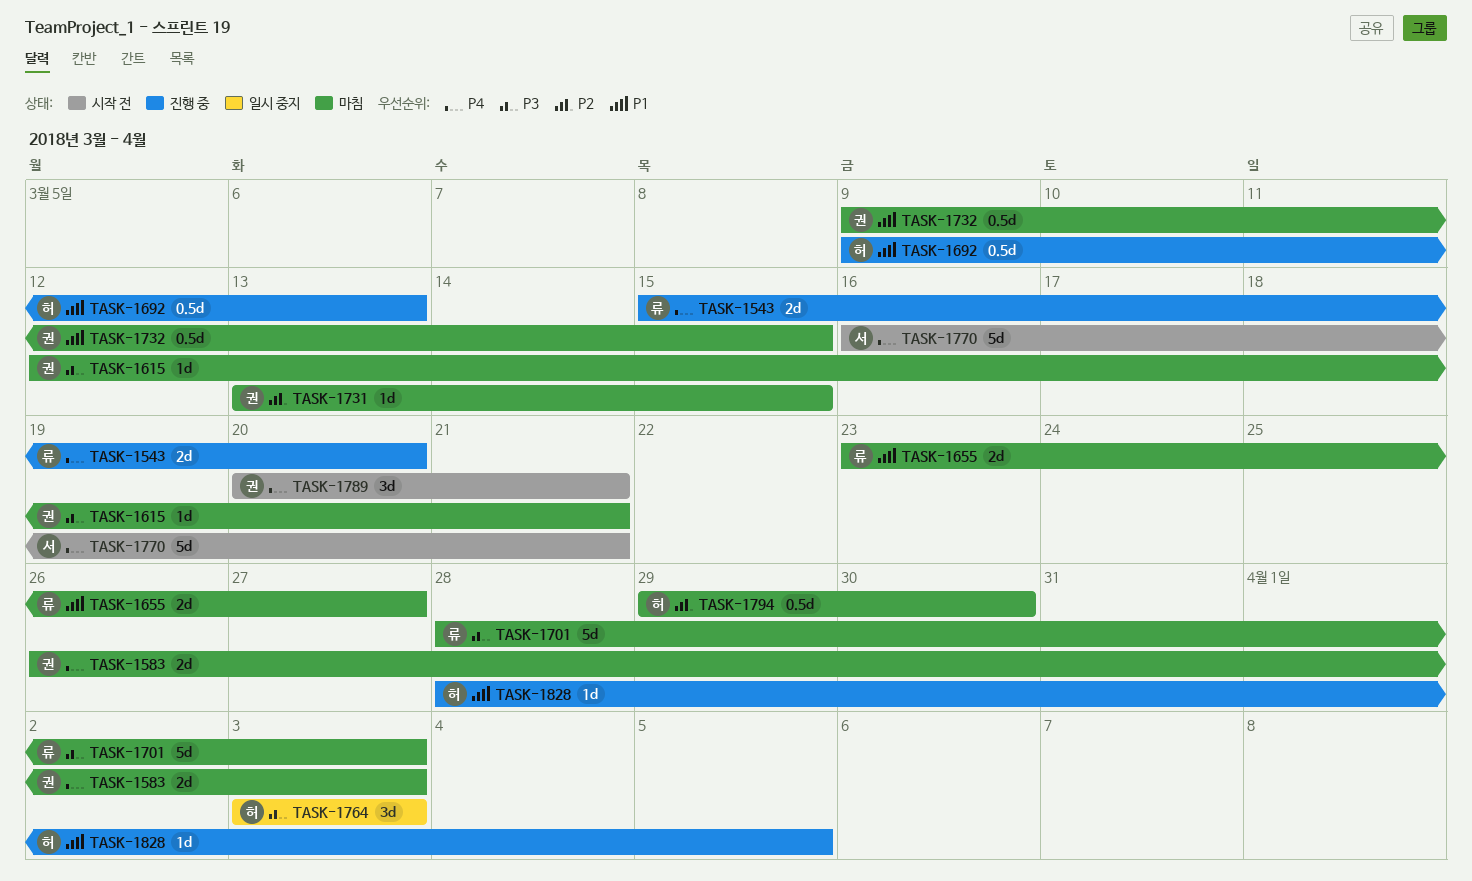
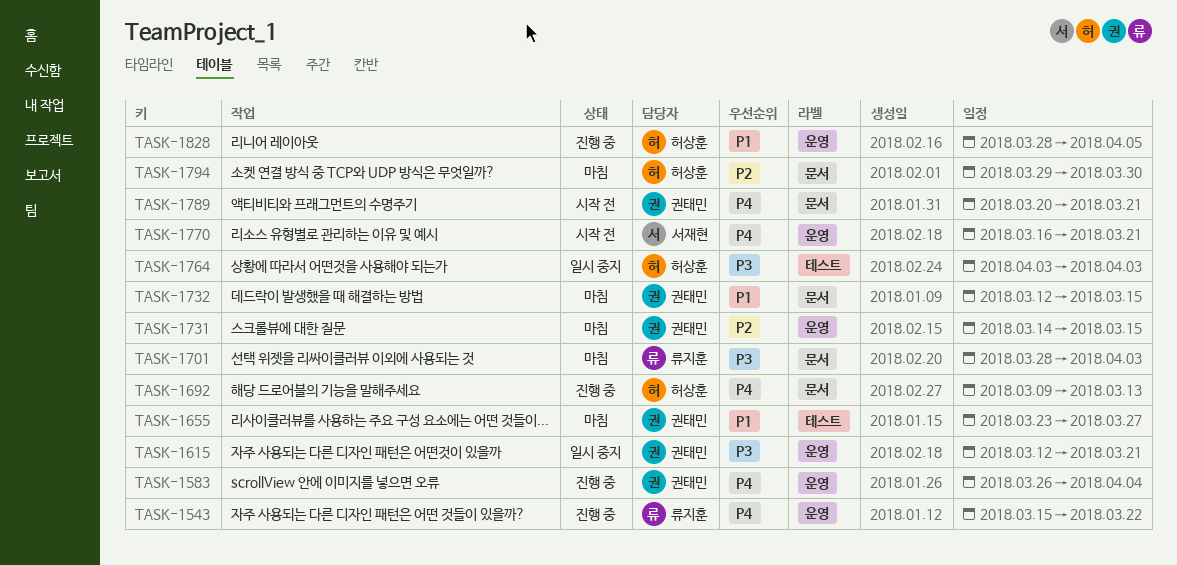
TASK-1543, due: Mar 20 -> Mar 22
TASK-1583, status: 마침 -> 진행 중
TASK-1583, due: Apr 3 -> Apr 4
TASK-1615, status: 마침 -> 일시 중지
TASK-1655, owner: 류지훈 -> 권태민
TASK-1692, priority: P1 -> P4
TASK-1731, start: Mar 13 -> Mar 14
TASK-1732, start: Mar 9 -> Mar 12

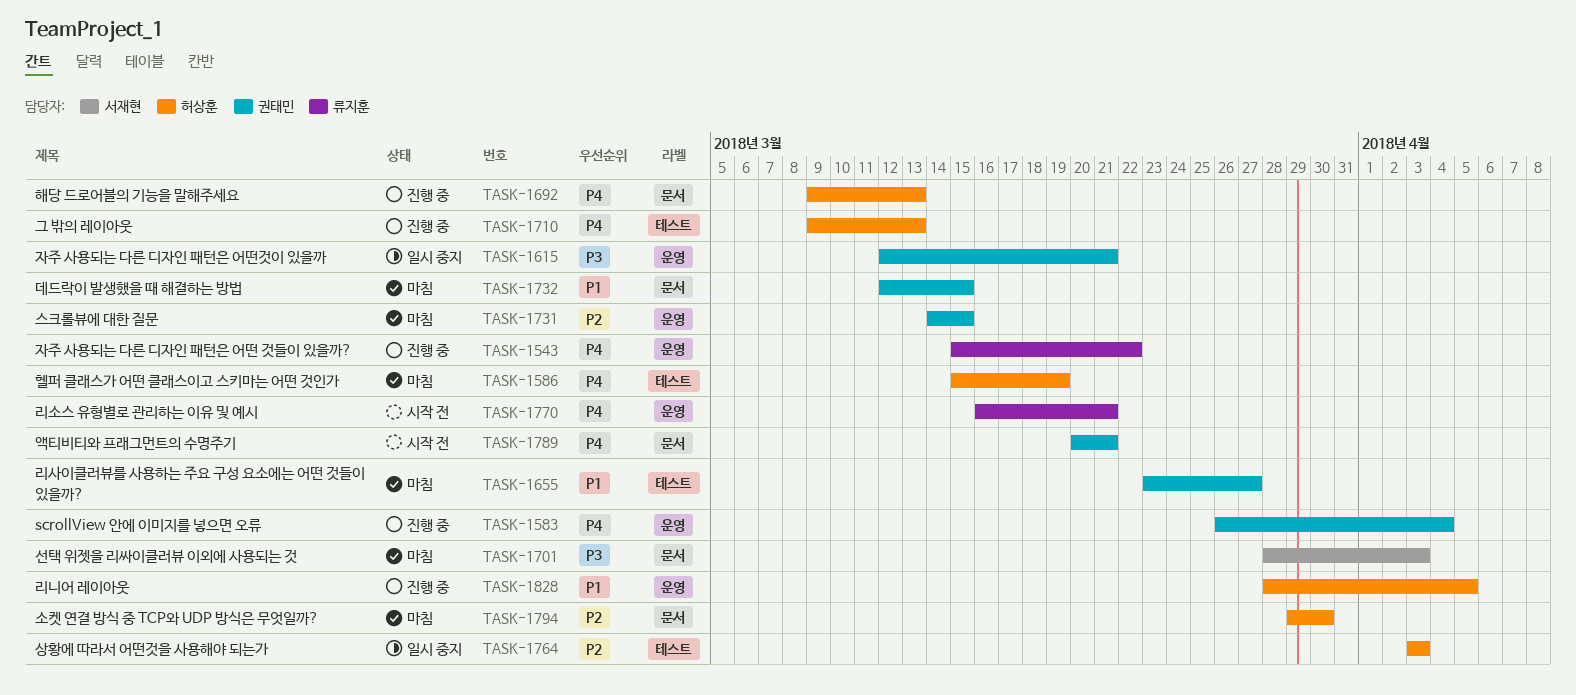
TASK-1586: none -> present
TASK-1701, owner: 류지훈 -> 서재현
TASK-1710: none -> present
TASK-1764, priority: P3 -> P2
TASK-1770, owner: 서재현 -> 류지훈

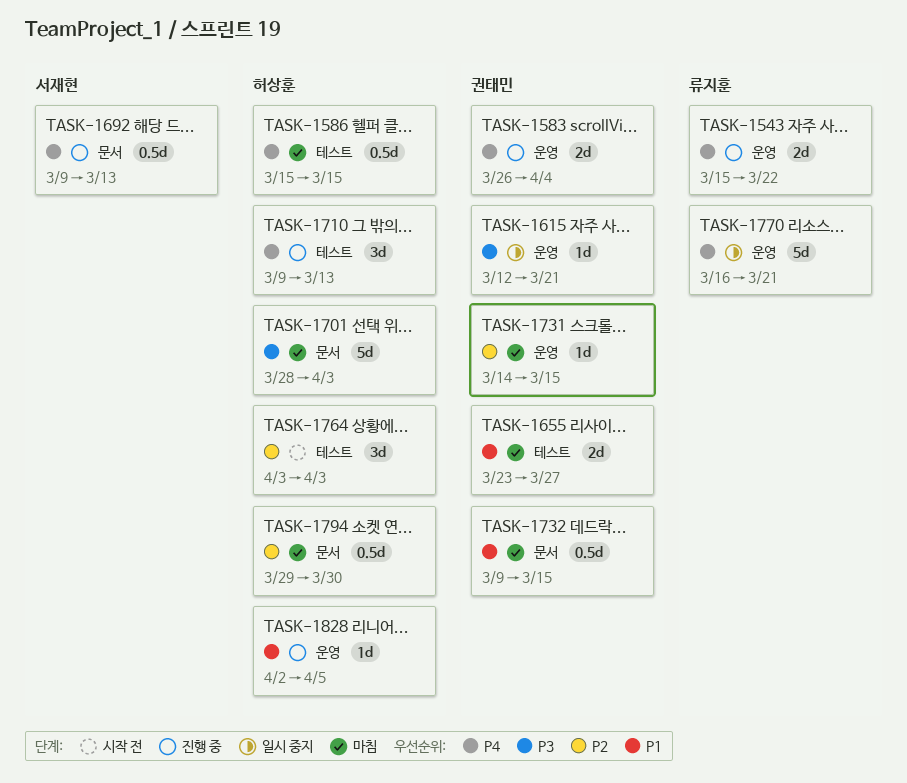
TASK-1586, due: Mar 19 -> Mar 15
TASK-1692, owner: 허상훈 -> 서재현
TASK-1701, owner: 서재현 -> 허상훈
TASK-1732, start: Mar 12 -> Mar 9
TASK-1764, status: 일시 중지 -> 시작 전
TASK-1770, status: 시작 전 -> 일시 중지
TASK-1789: present -> none
TASK-1828, start: Mar 28 -> Apr 2

